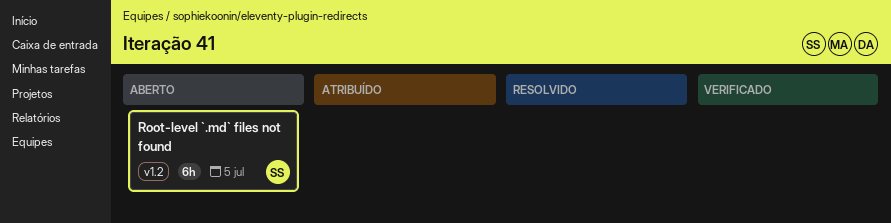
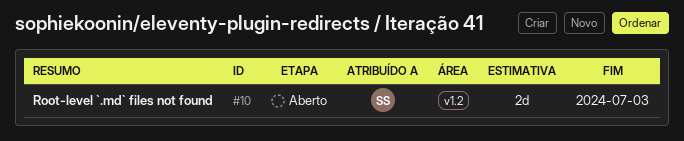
Root-level `.md` files not found, estimate: 6h -> 2d
Root-level `.md` files not found, due: Jul 5 -> Jul 3

